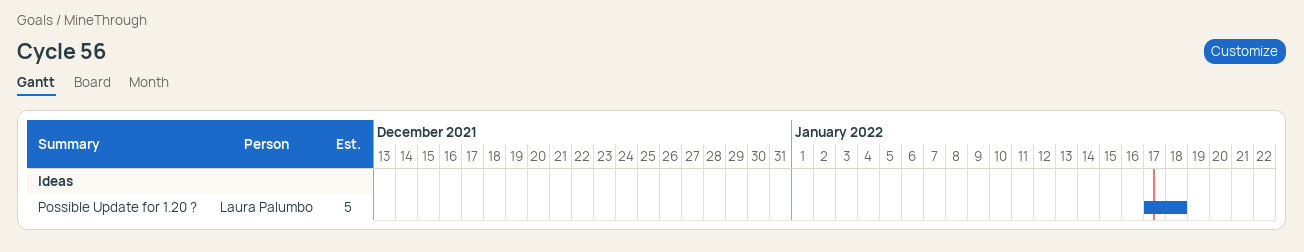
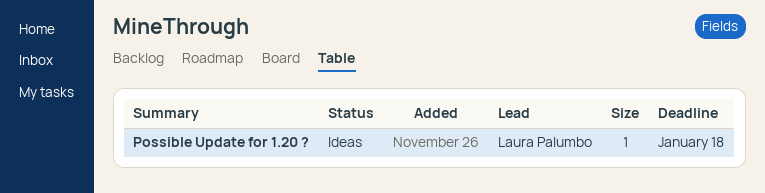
Possible Update for 1.20 ?, estimate: 5 -> 1

